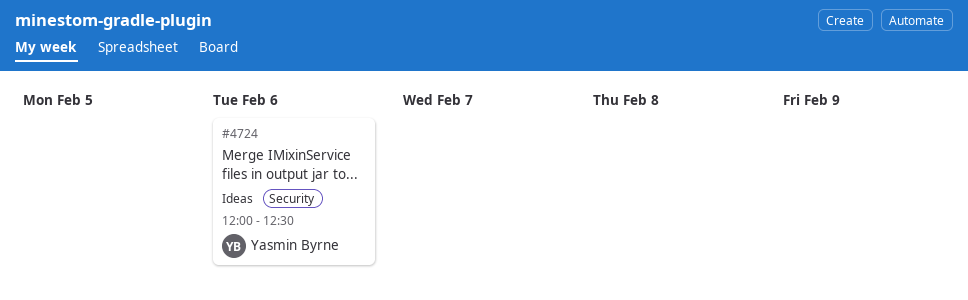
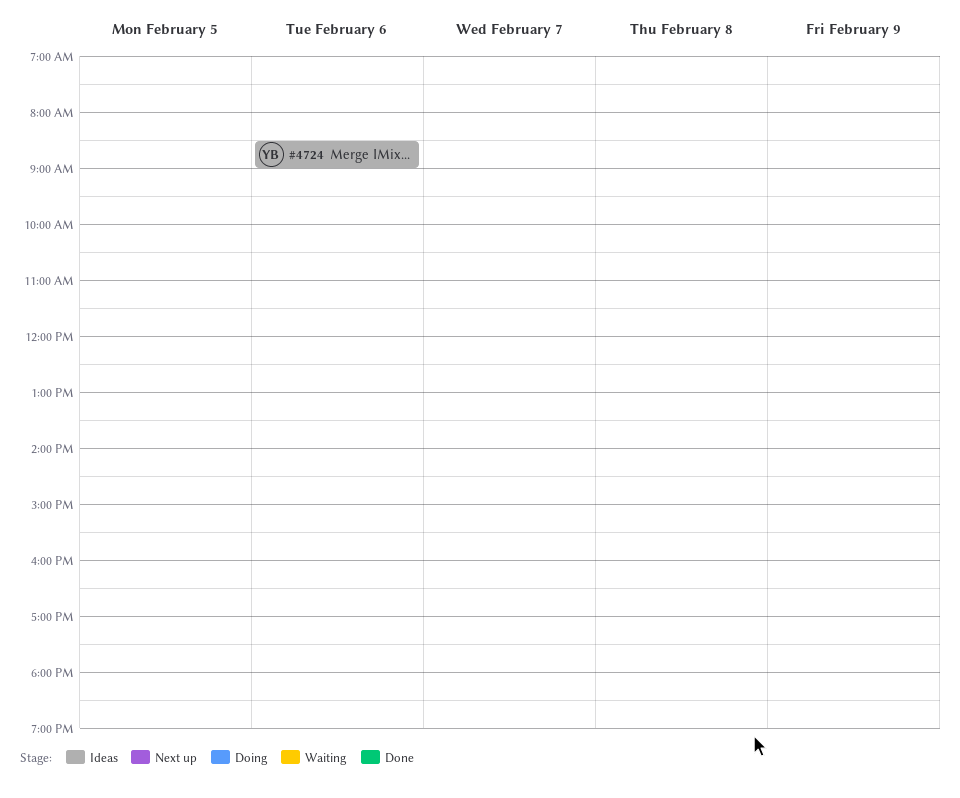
#4724, begins: 12:00 -> 08:30
#4724, ends: 12:30 -> 09:00

